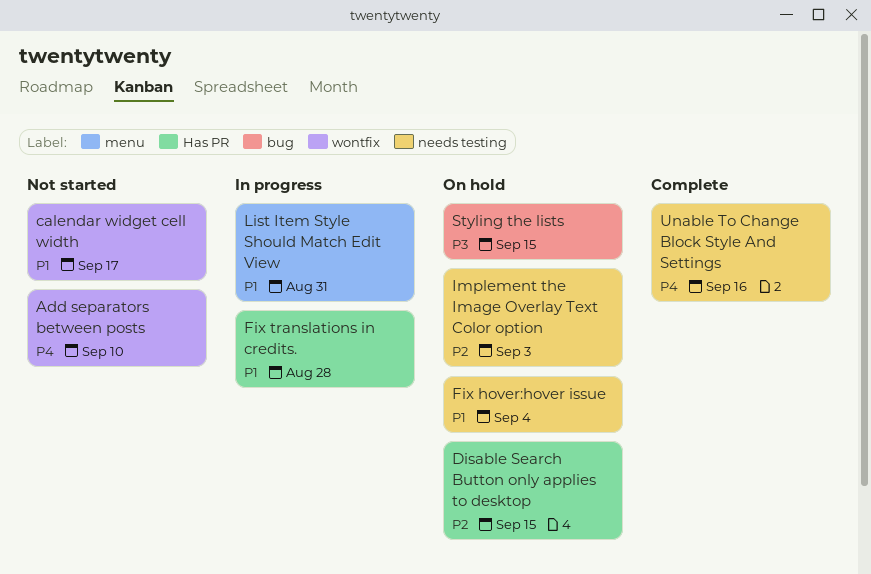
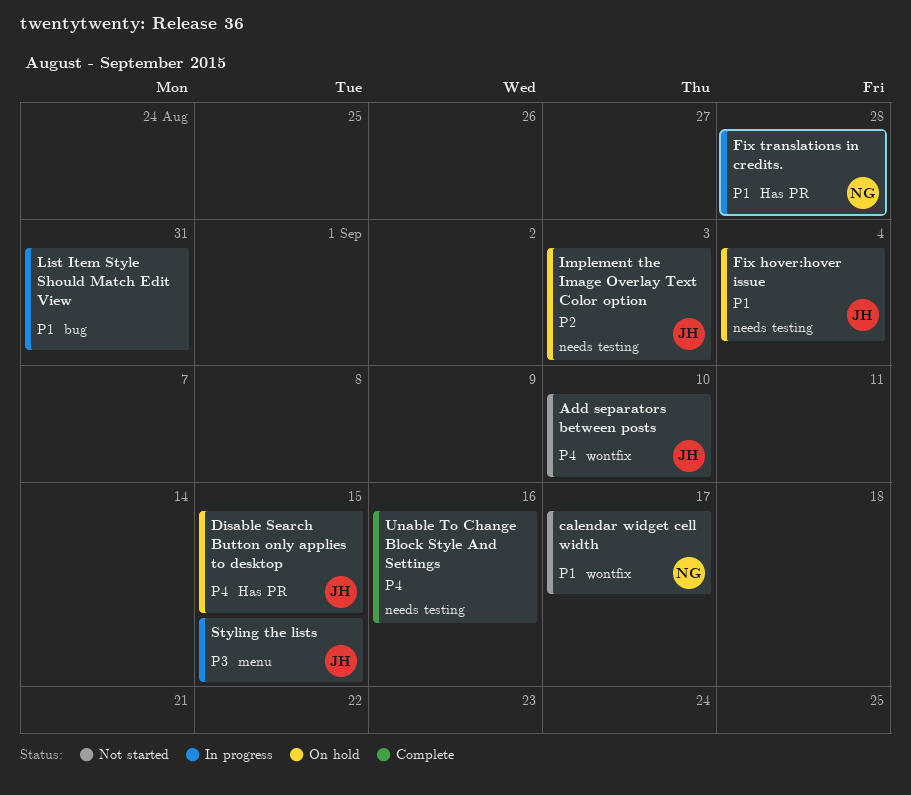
Disable Search Button only applies to desktop, priority: P2 -> P4
List Item Style Should Match Edit View, label: menu -> bug
Styling the lists, status: On hold -> In progress
Styling the lists, label: bug -> menu

